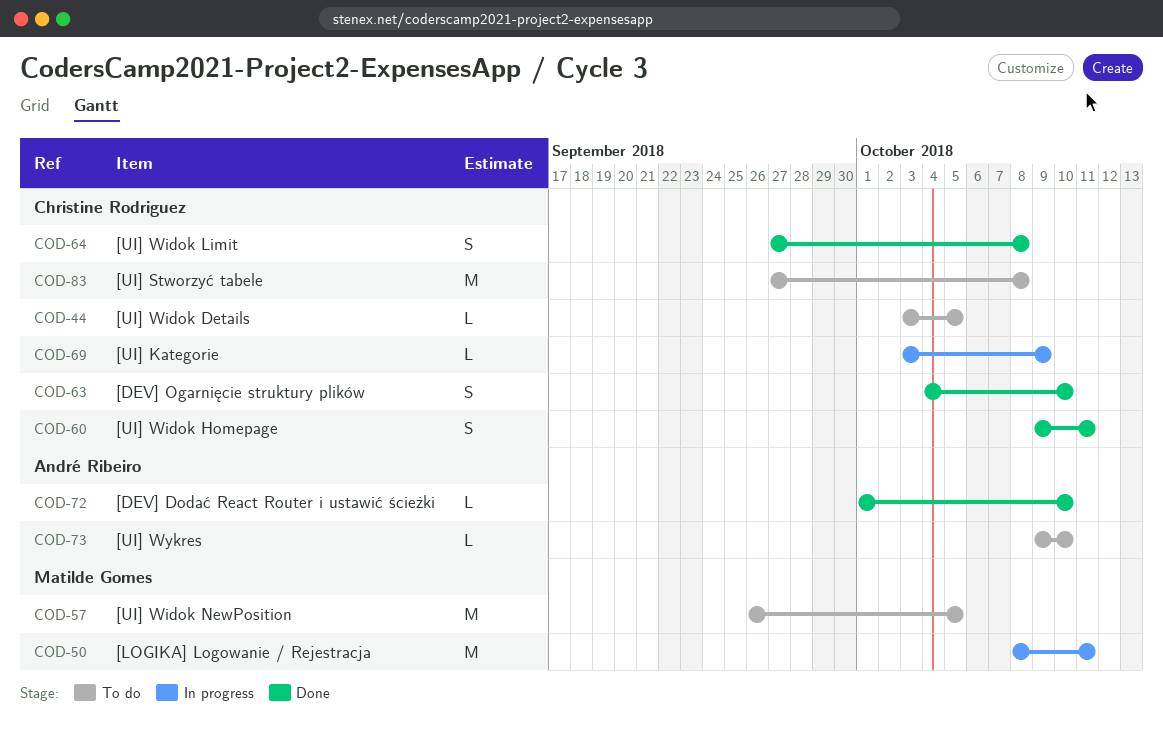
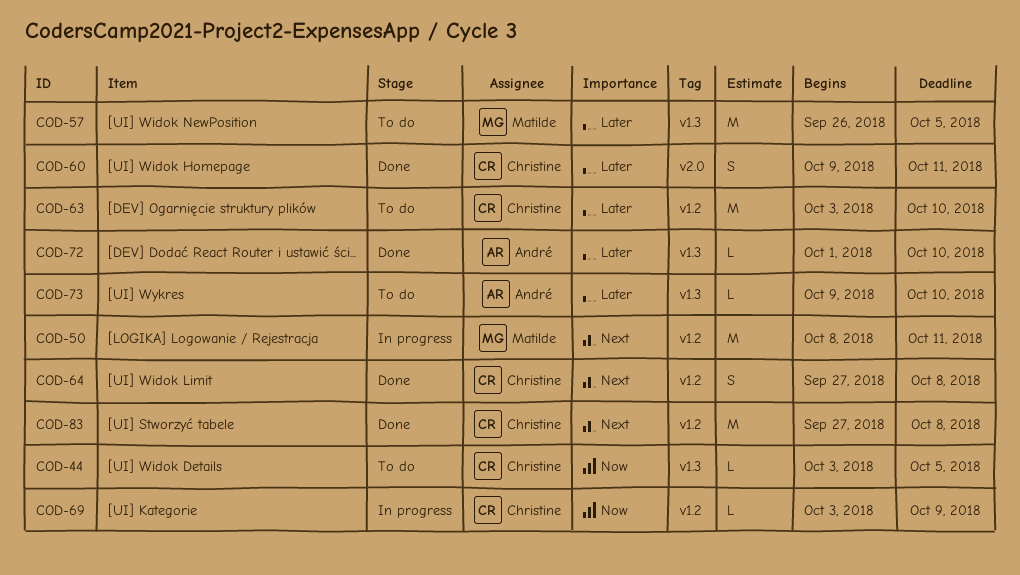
COD-63, status: Done -> To do
COD-63, estimate: S -> M
COD-63, start: Oct 4 -> Oct 3
COD-83, status: To do -> Done

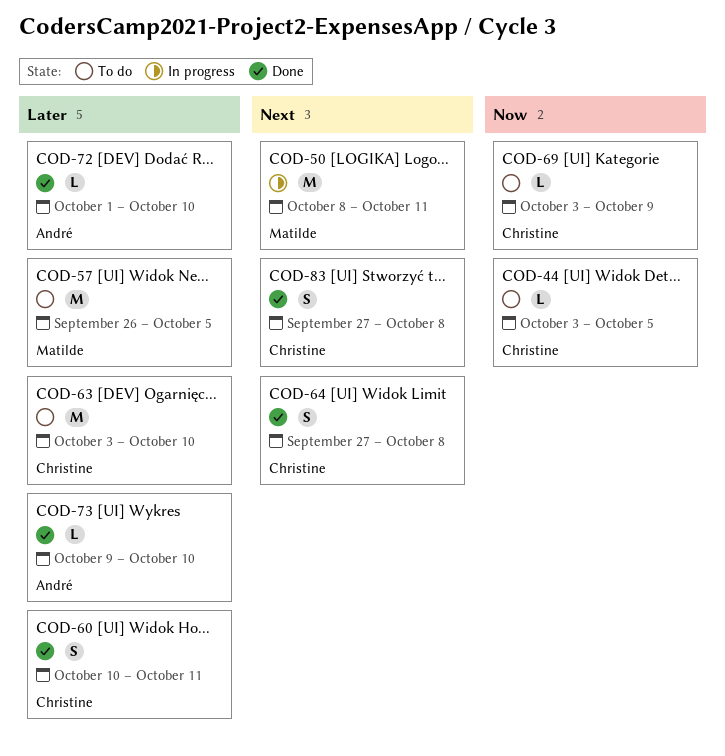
COD-60, start: Oct 9 -> Oct 10
COD-69, status: In progress -> To do
COD-73, status: To do -> Done
COD-83, estimate: M -> S

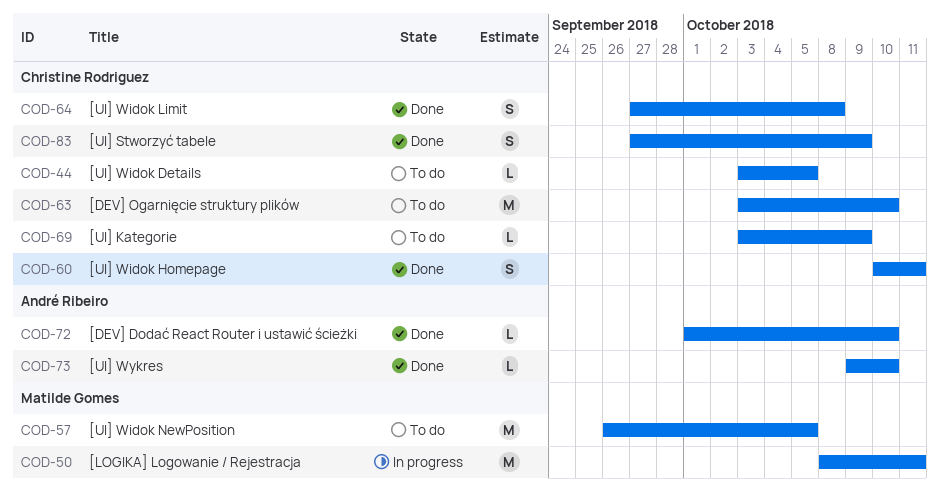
COD-83, due: Oct 8 -> Oct 9

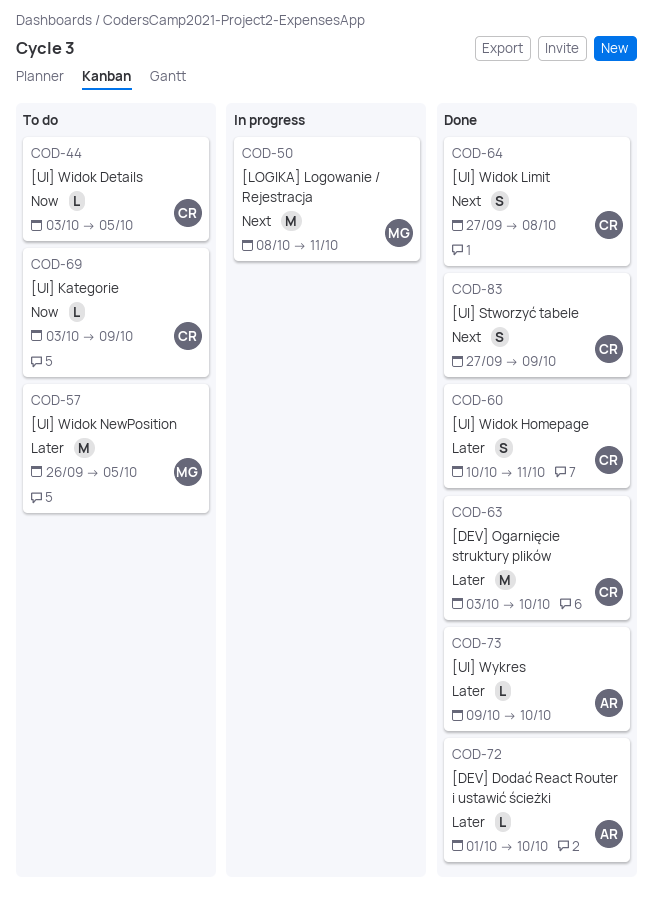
COD-63, status: To do -> Done

